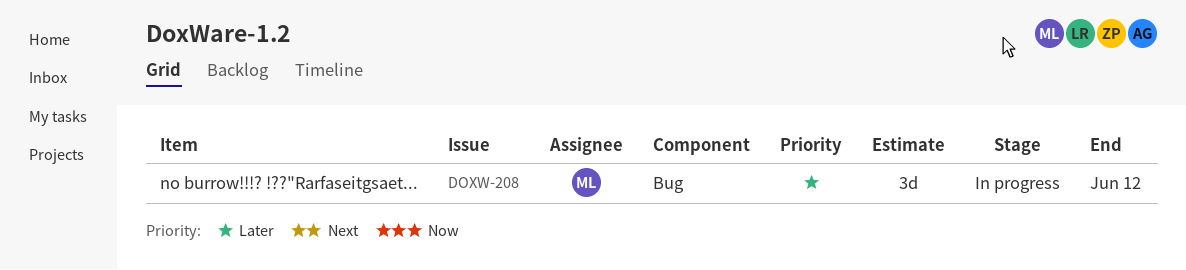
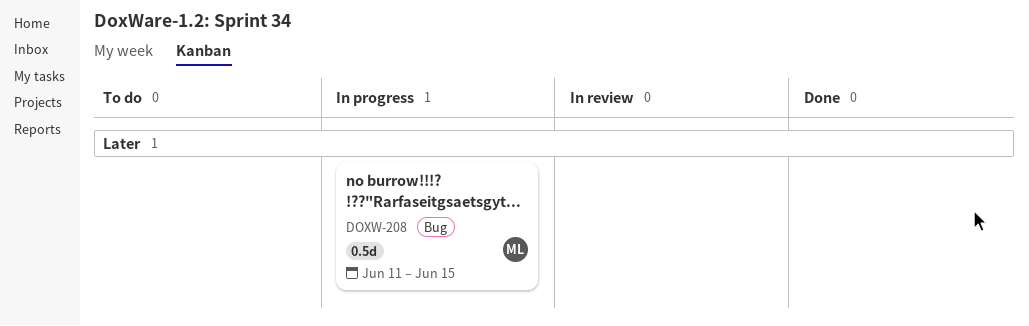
DOXW-208, estimate: 3d -> 0.5d
DOXW-208, due: Jun 12 -> Jun 15

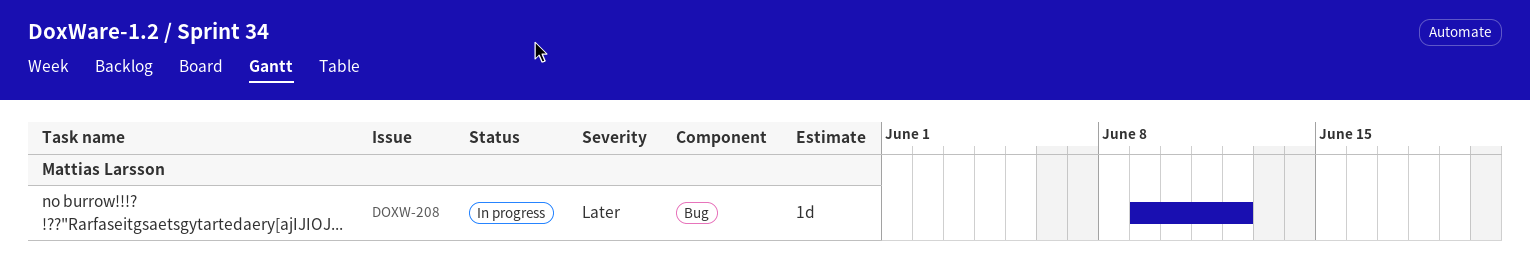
DOXW-208, estimate: 0.5d -> 1d
DOXW-208, start: Jun 11 -> Jun 9
DOXW-208, due: Jun 15 -> Jun 12

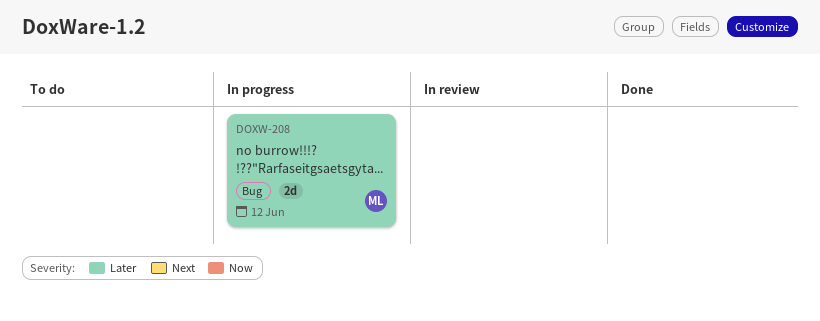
DOXW-208, estimate: 1d -> 2d

